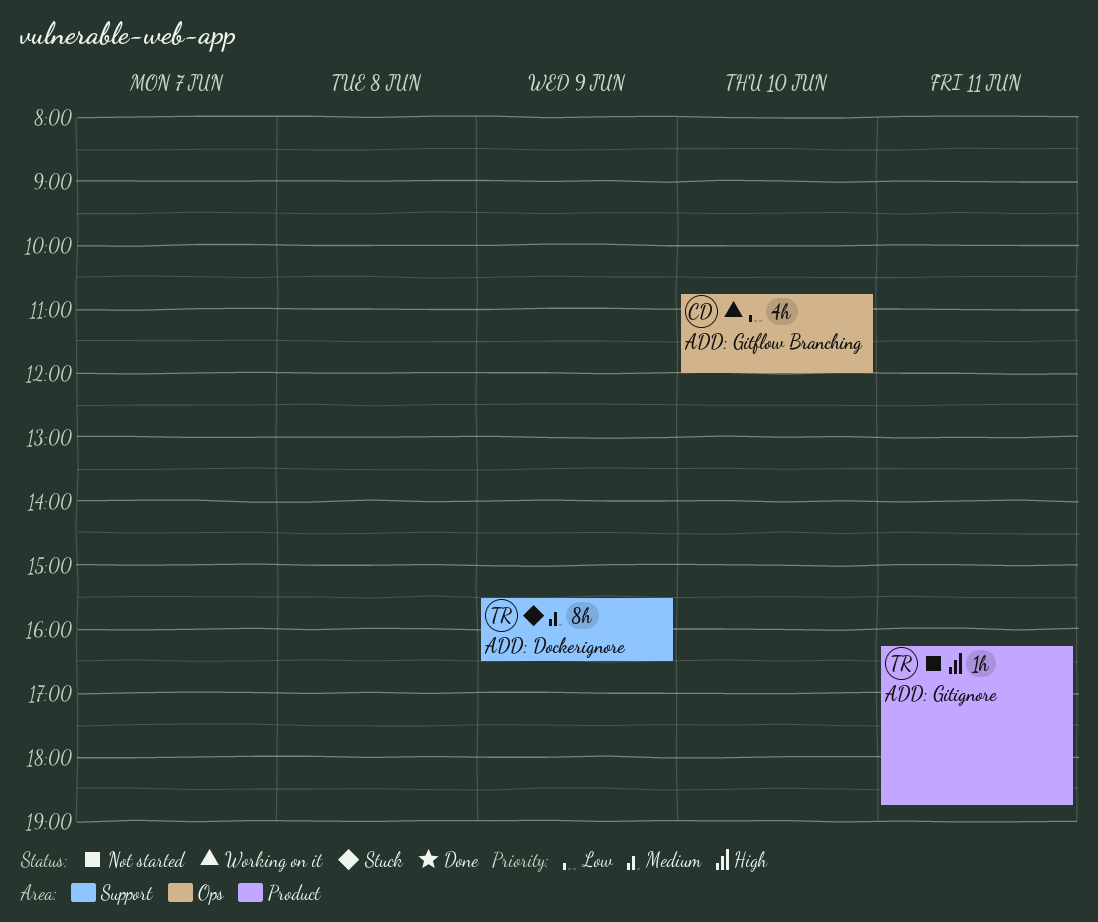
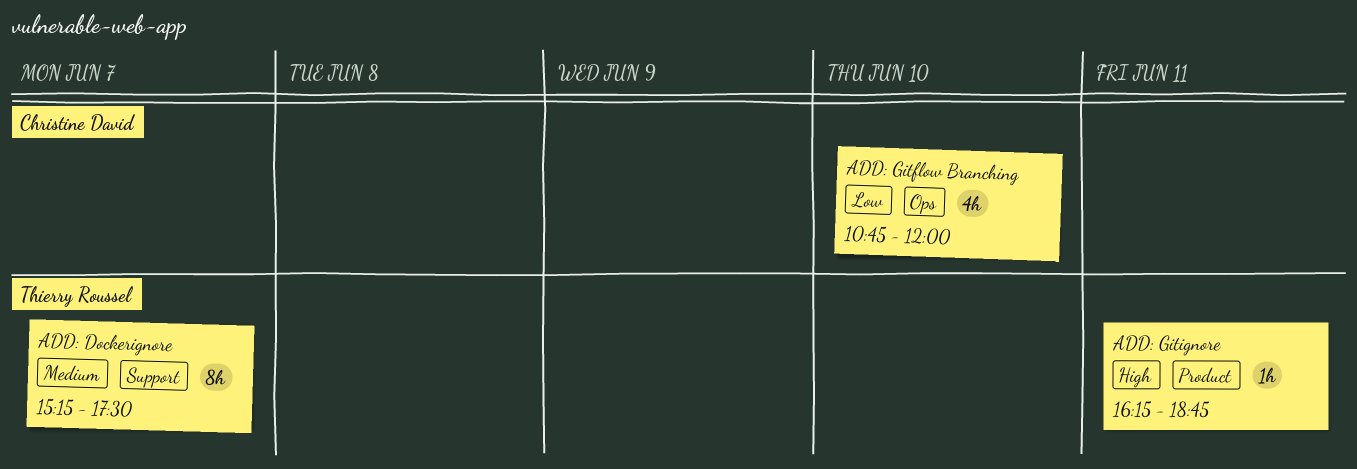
ADD: Dockerignore, day: Jun 9 -> Jun 7
ADD: Dockerignore, begins: 15:30 -> 15:15
ADD: Dockerignore, ends: 16:30 -> 17:30

